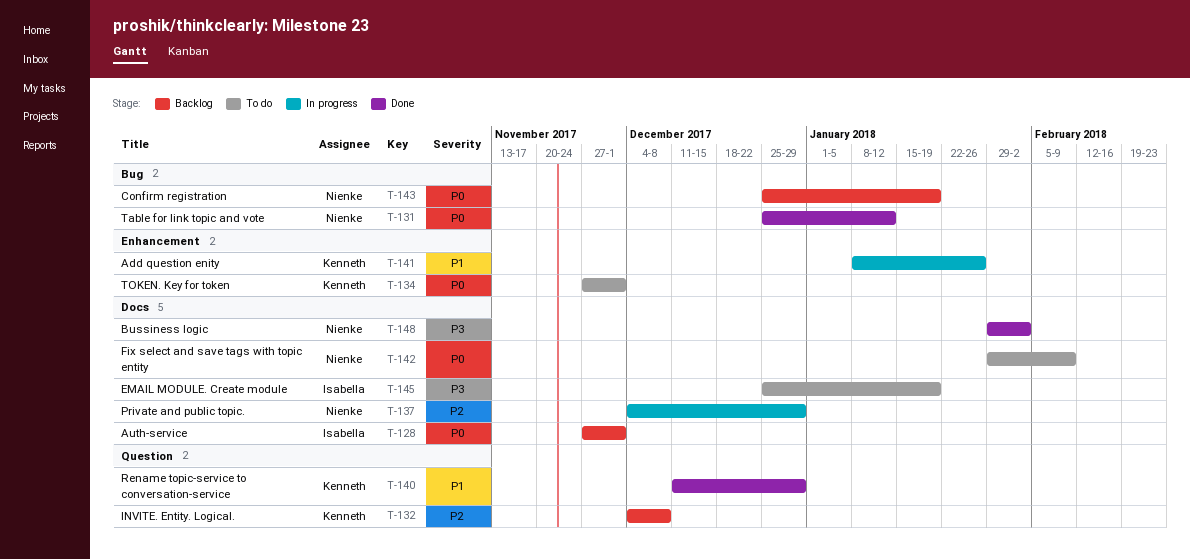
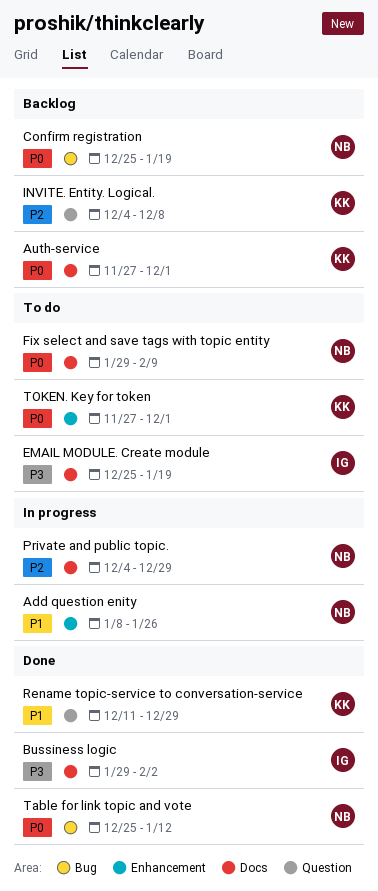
Add question enity, owner: Kenneth -> Nienke
Auth-service, owner: Isabella -> Kenneth
Bussiness logic, owner: Nienke -> Isabella

